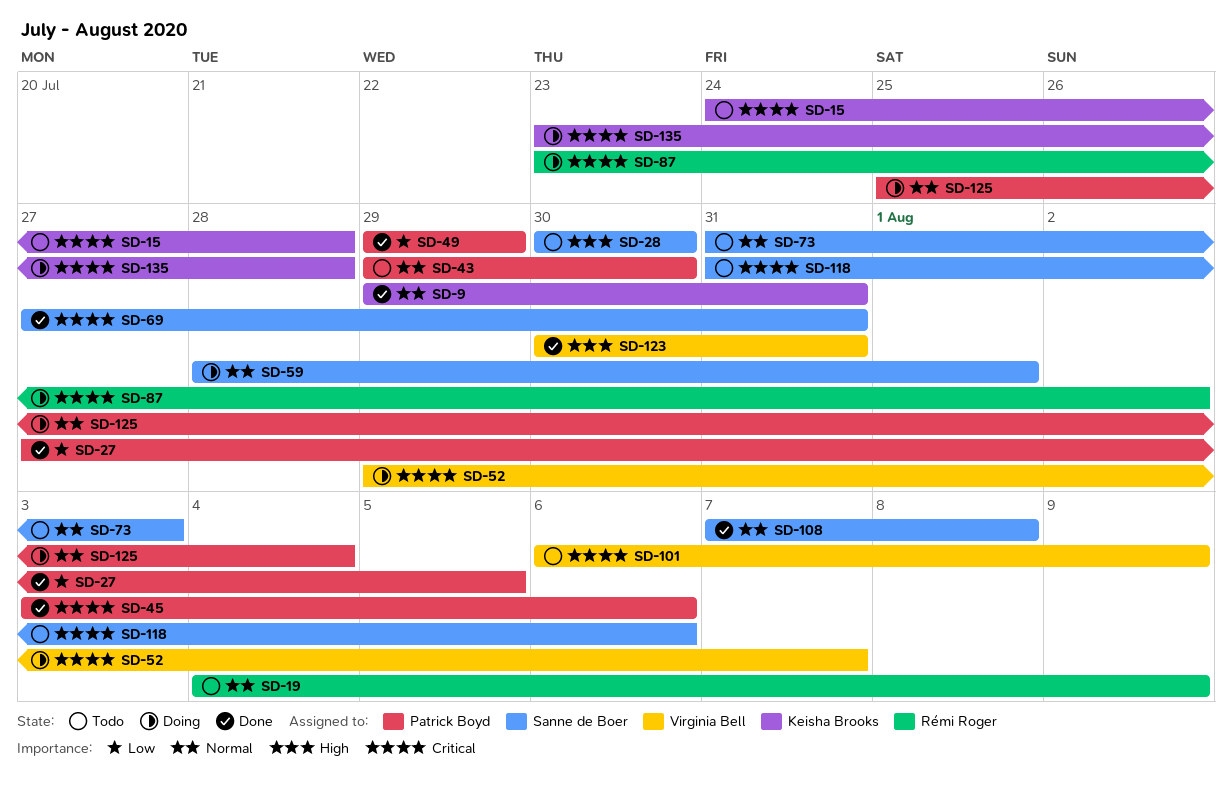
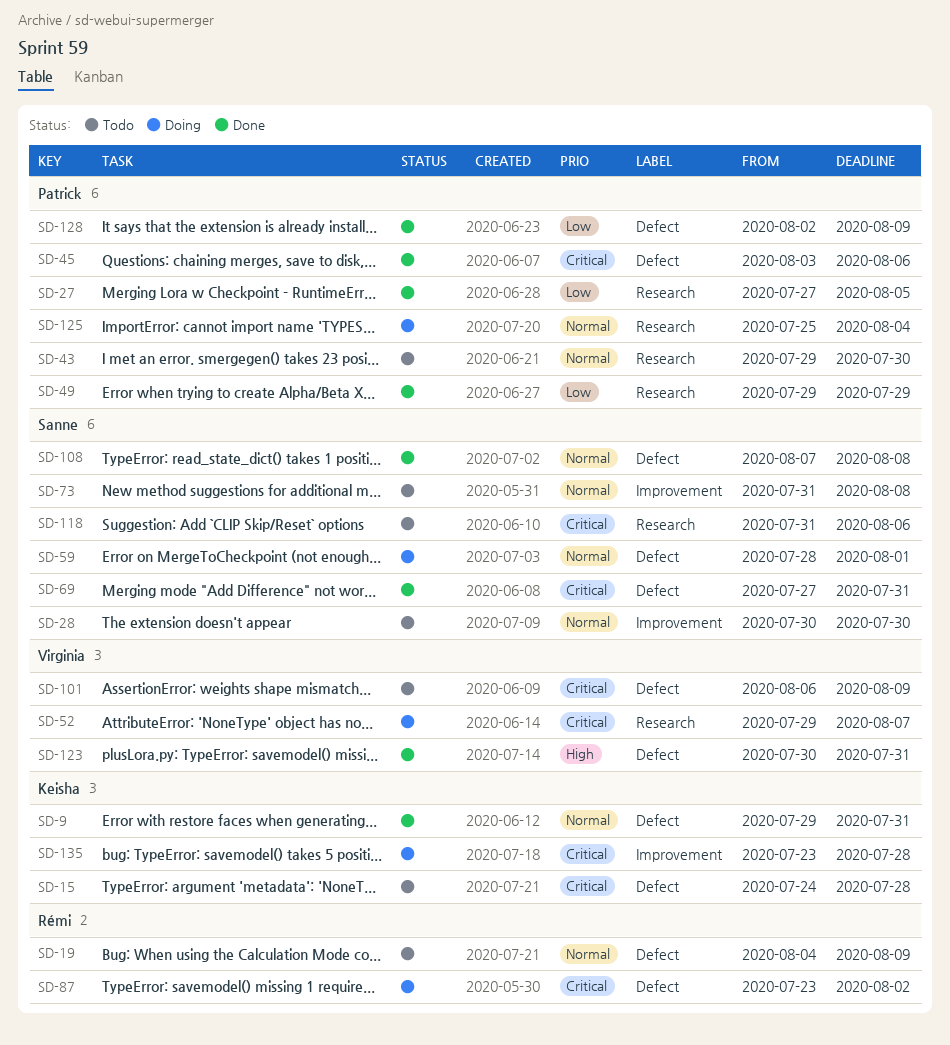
SD-28, priority: High -> Normal
SD-73, due: Aug 3 -> Aug 8
SD-128: none -> present

